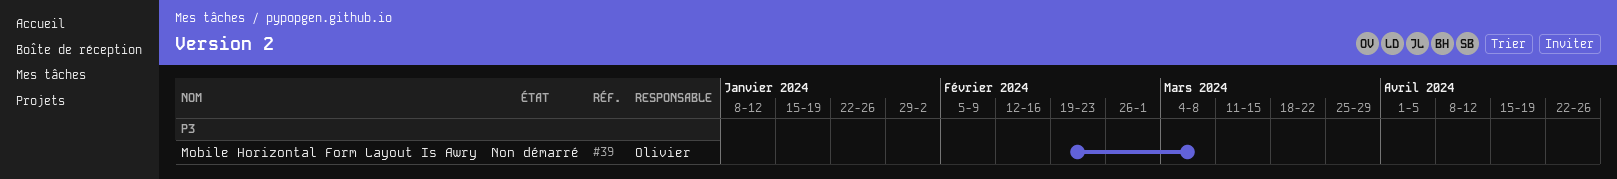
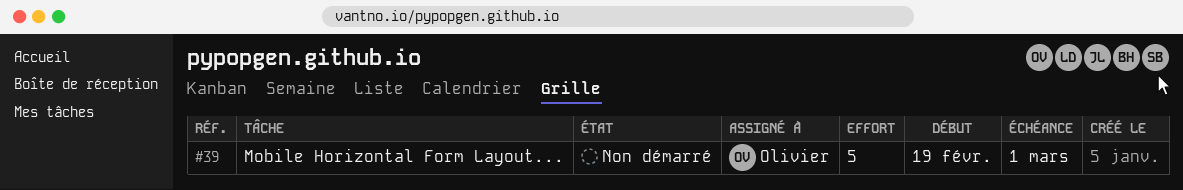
#39, due: Mar 8 -> Mar 1

